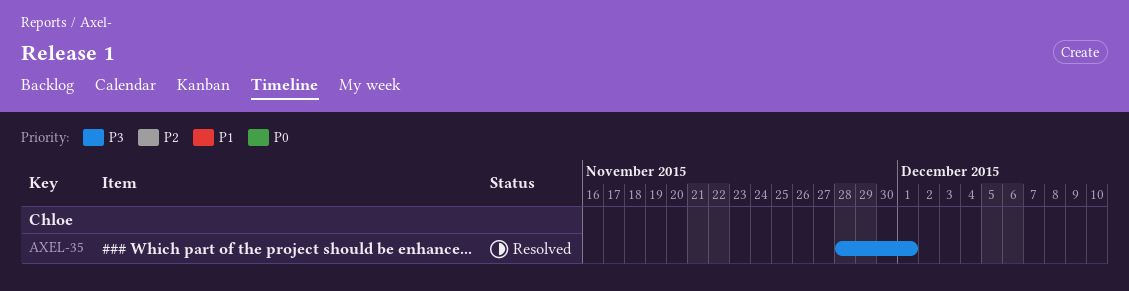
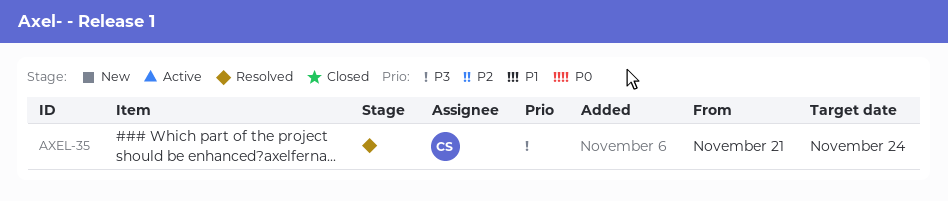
AXEL-35, start: Nov 28 -> Nov 21
AXEL-35, due: Dec 1 -> Nov 24

